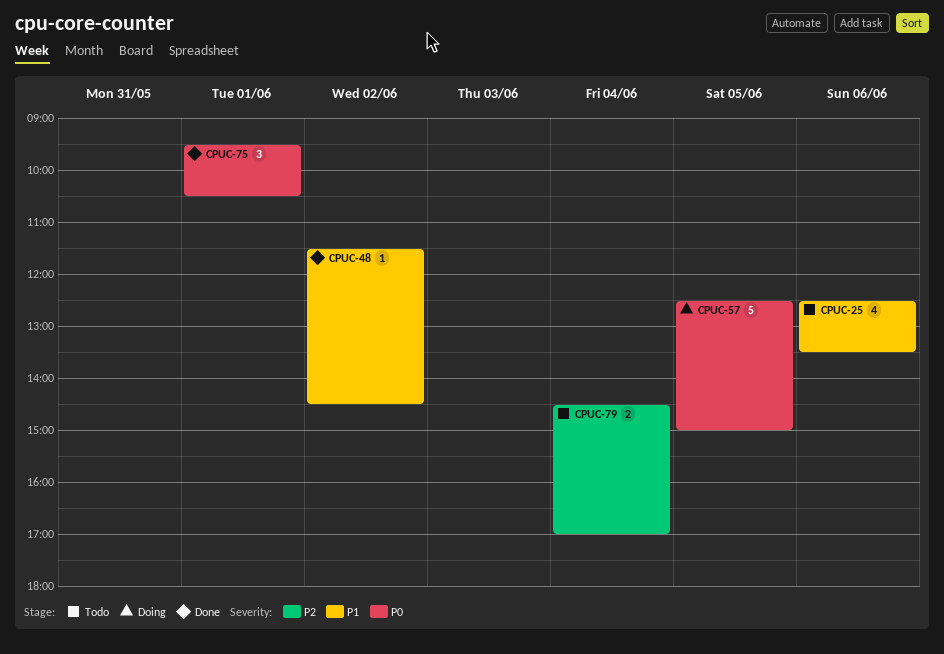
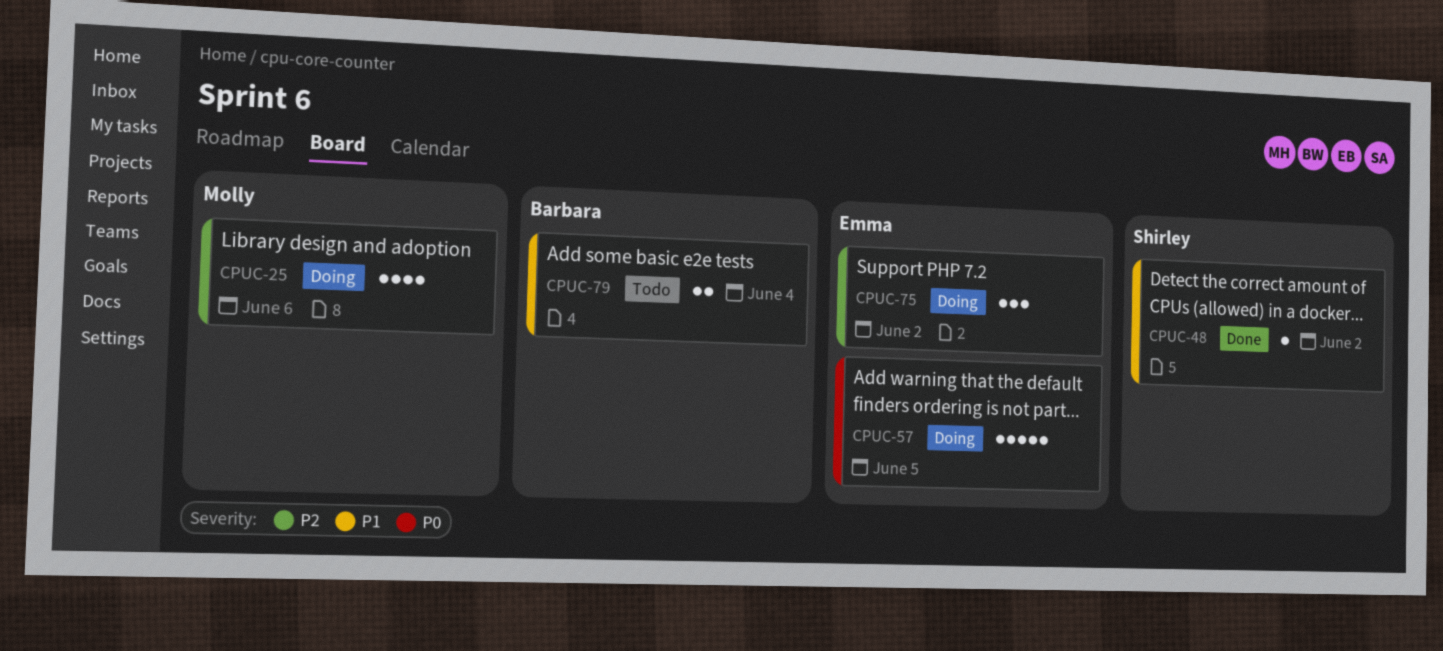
CPUC-25, status: Todo -> Doing
CPUC-25, priority: P1 -> P2
CPUC-75, status: Done -> Doing
CPUC-75, priority: P0 -> P2
CPUC-75, day: Jun 1 -> Jun 2
CPUC-79, priority: P2 -> P1

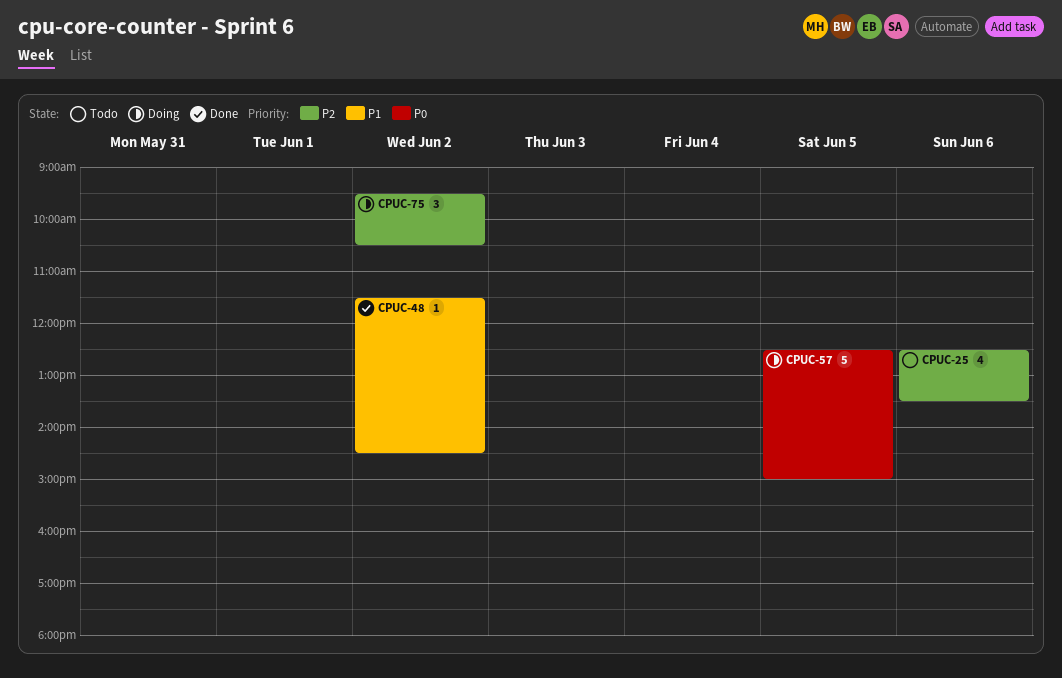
CPUC-25, status: Doing -> Todo
CPUC-79: present -> none

